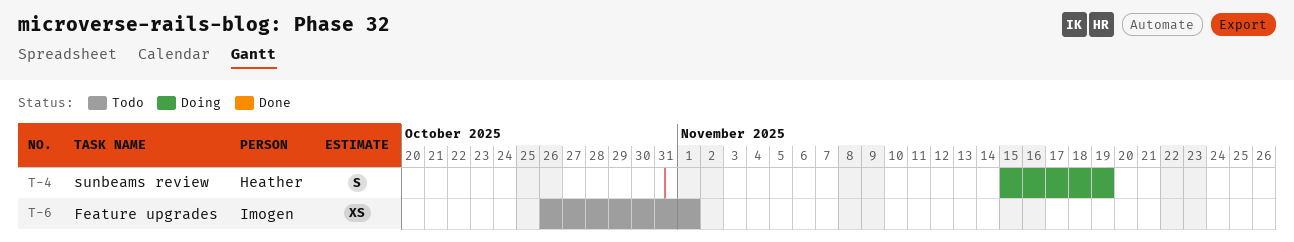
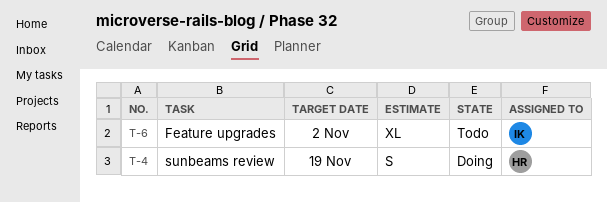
T-6, estimate: XS -> XL
T-6, due: Nov 1 -> Nov 2

